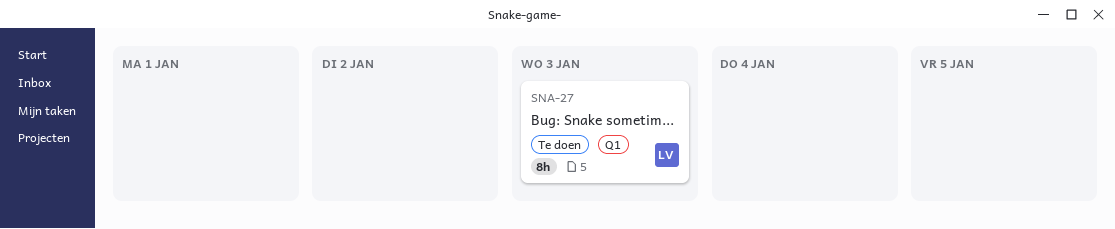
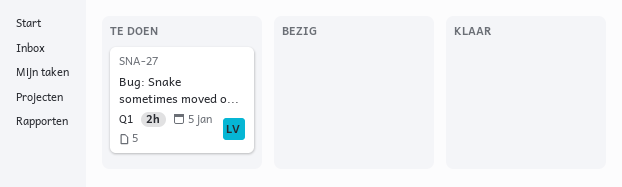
SNA-27, estimate: 8h -> 2h
SNA-27, due: Jan 3 -> Jan 5

